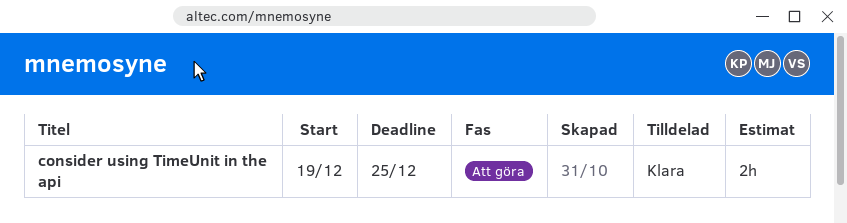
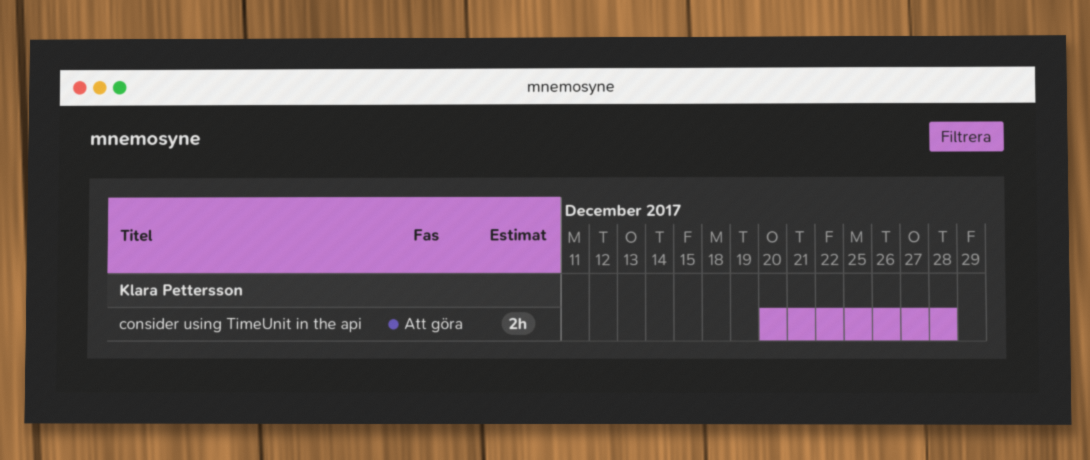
consider using TimeUnit in the api, start: Dec 19 -> Dec 20
consider using TimeUnit in the api, due: Dec 25 -> Dec 28

